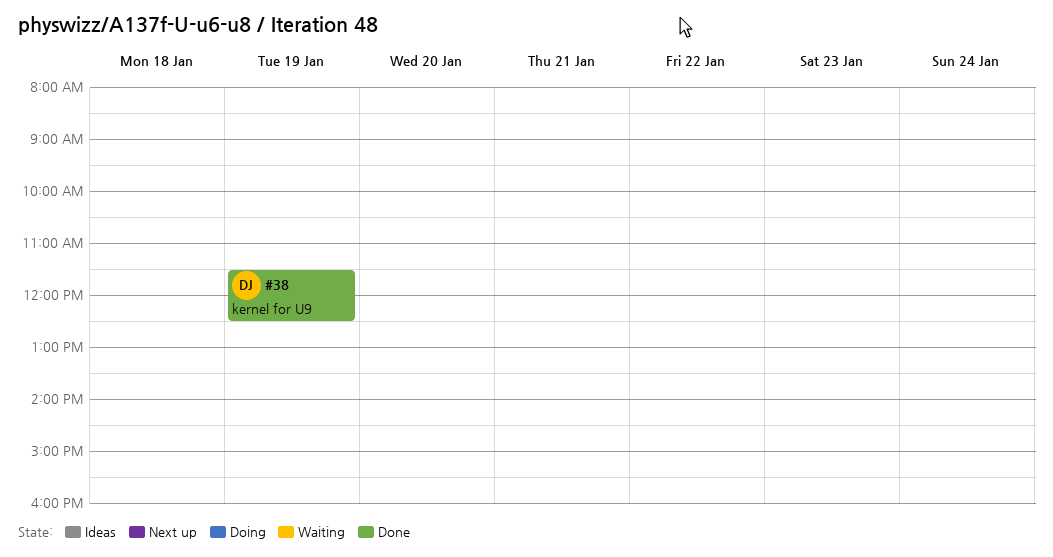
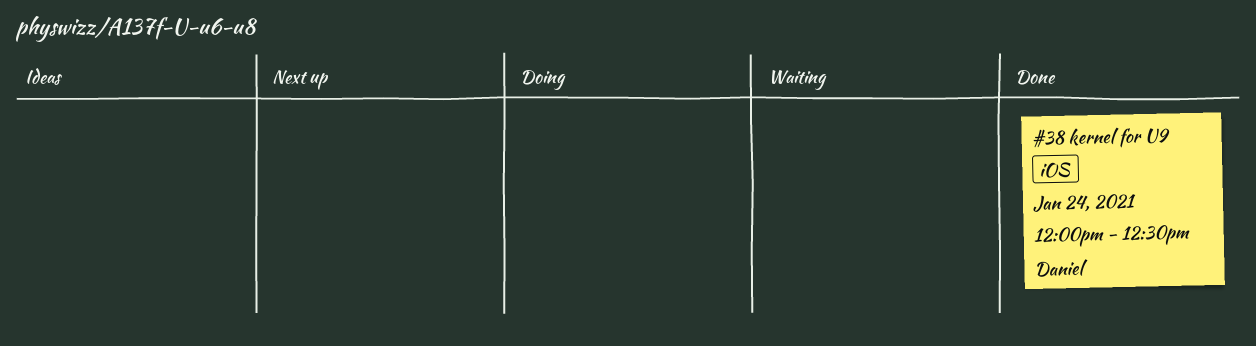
#38, day: Jan 19 -> Jan 24
#38, begins: 11:30 -> 12:00

